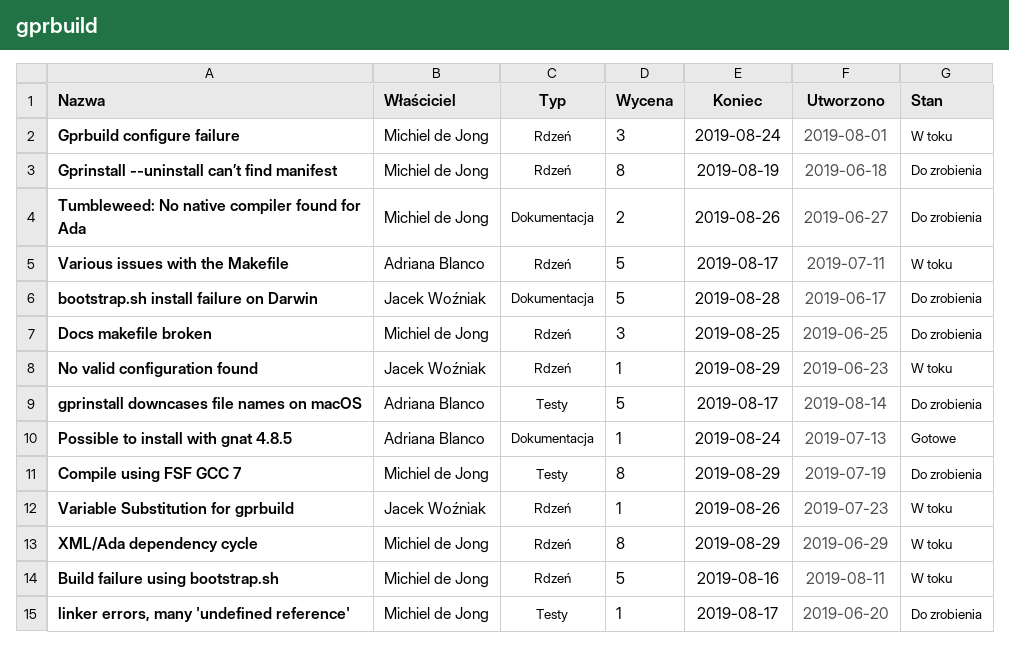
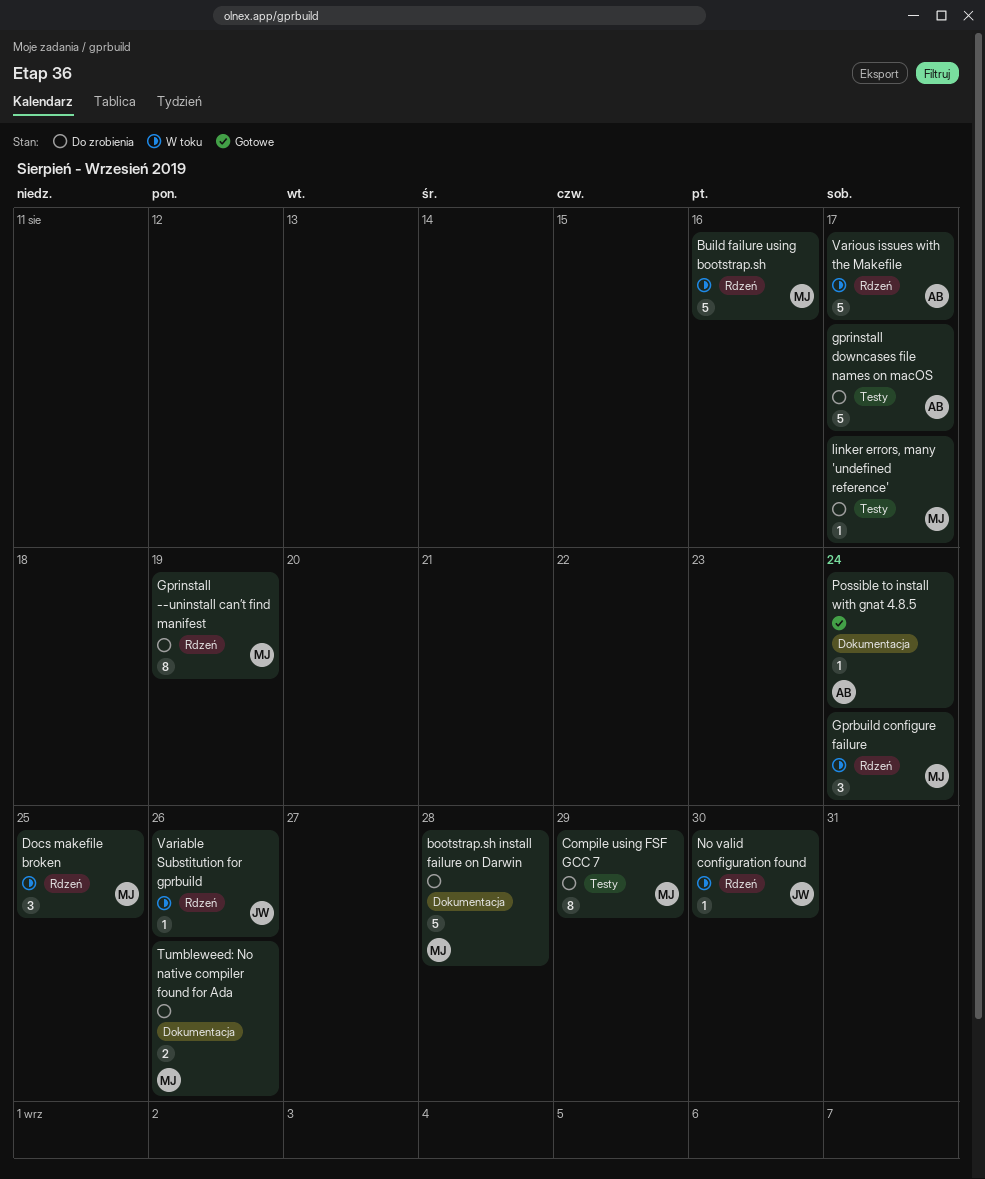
bootstrap.sh install failure on Darwin, owner: Jacek Woźniak -> Michiel de Jong
Docs makefile broken, status: Do zrobienia -> W toku
No valid configuration found, due: Aug 29 -> Aug 30
XML/Ada dependency cycle: present -> none

